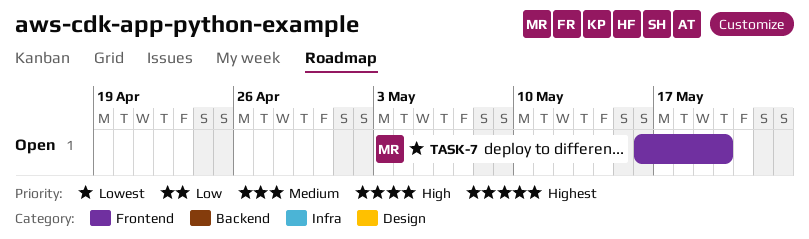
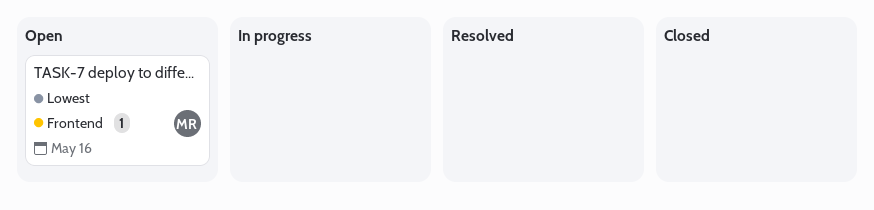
TASK-7, due: May 20 -> May 16

